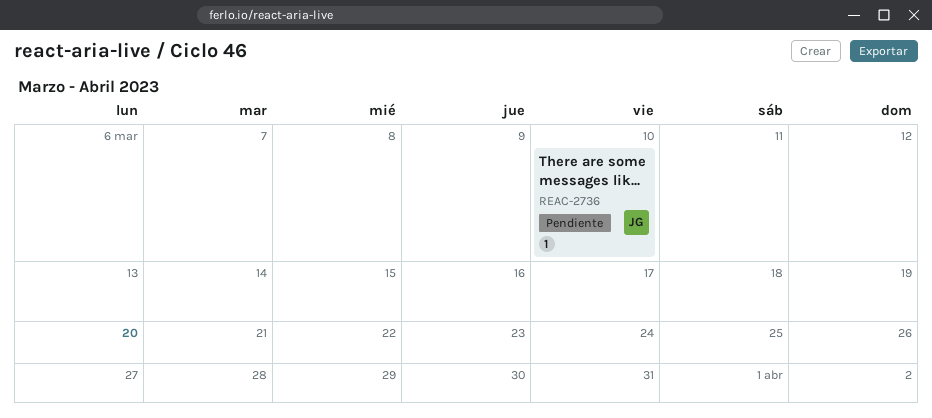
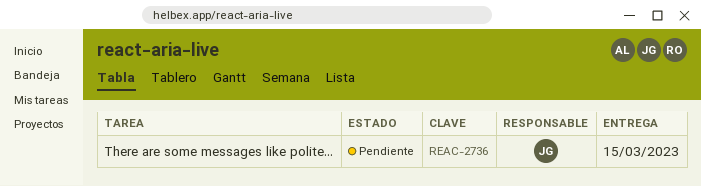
REAC-2736, due: Mar 10 -> Mar 15

